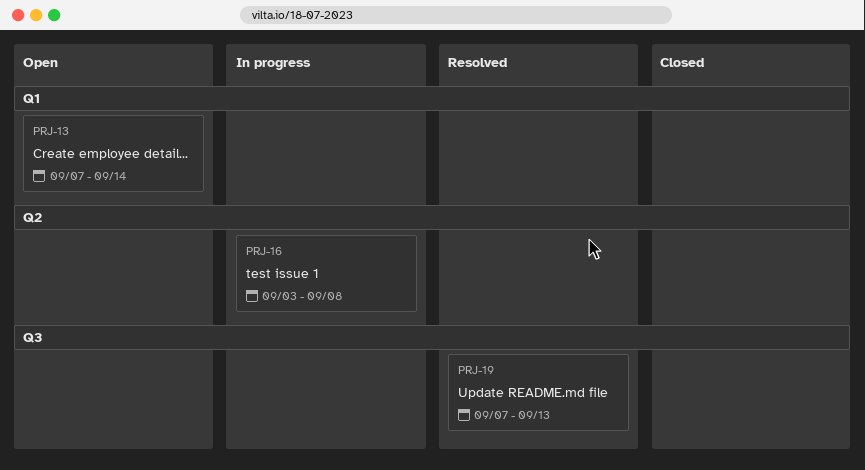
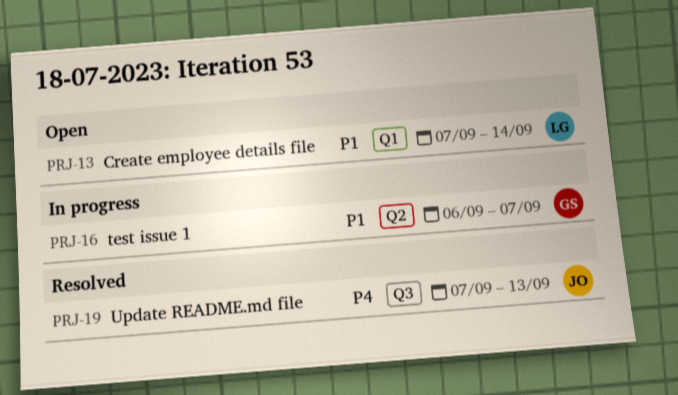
PRJ-16, start: Sep 3 -> Sep 6
PRJ-16, due: Sep 8 -> Sep 7

